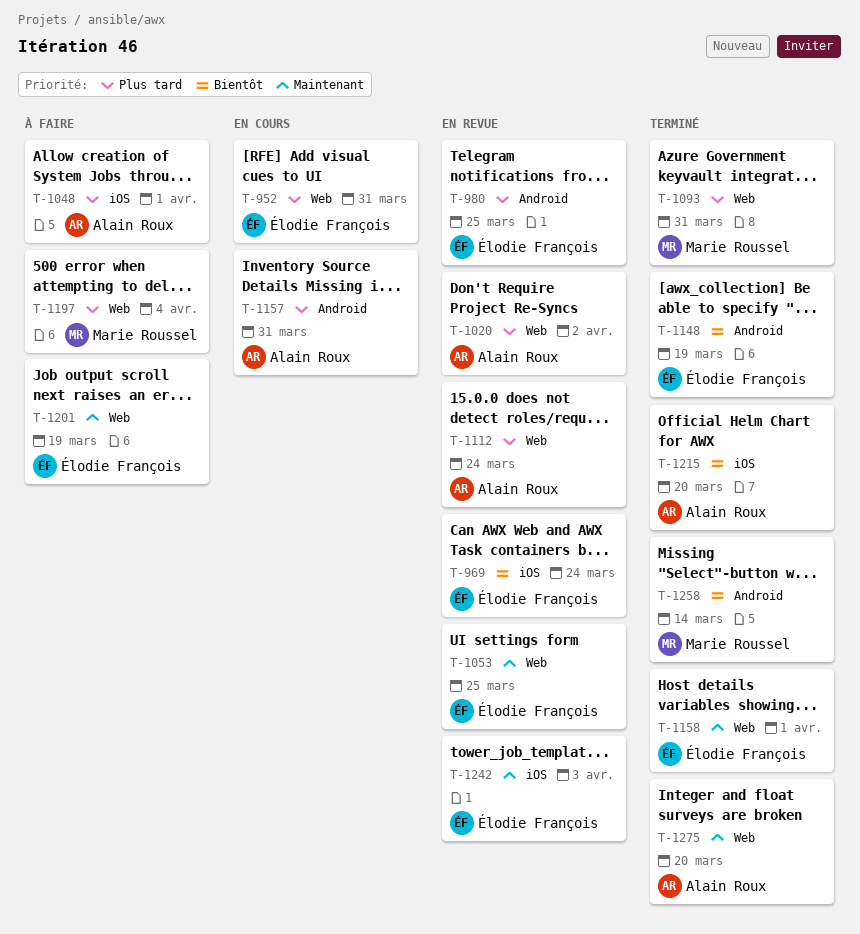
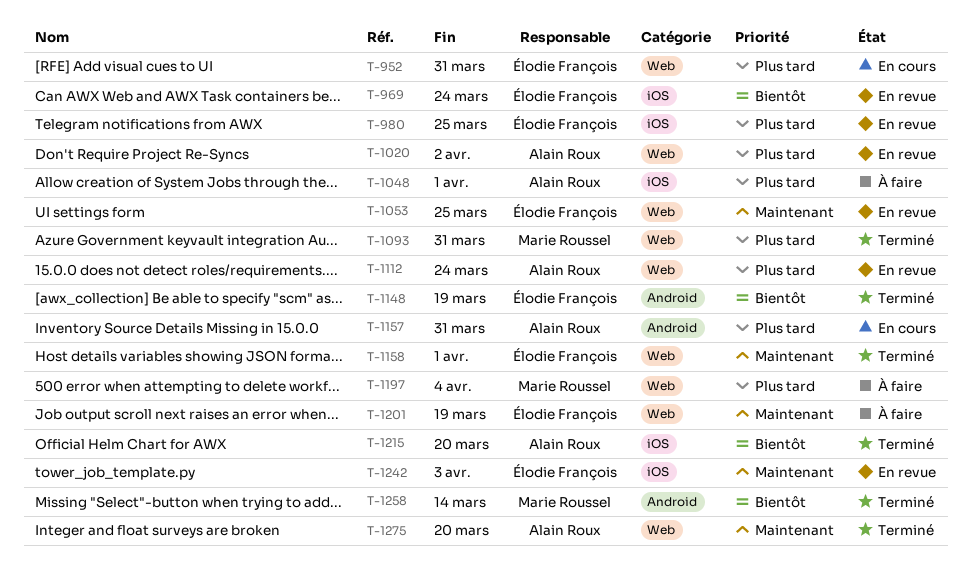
T-980, label: Android -> iOS

